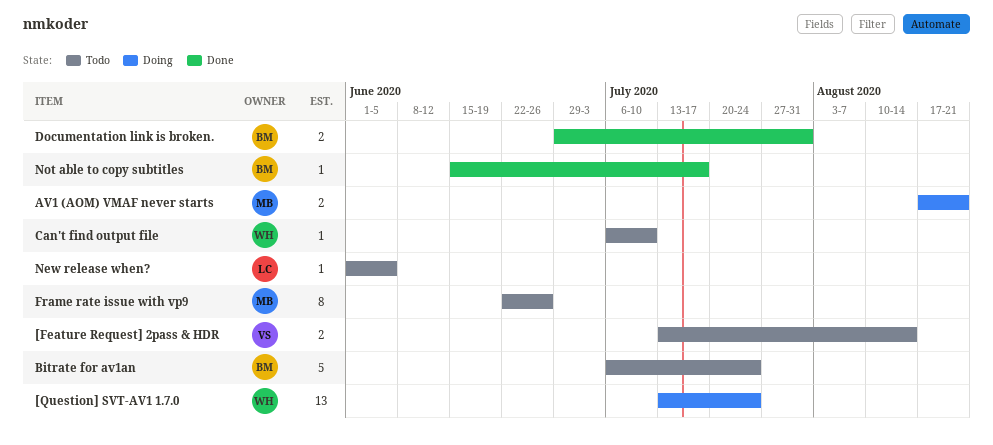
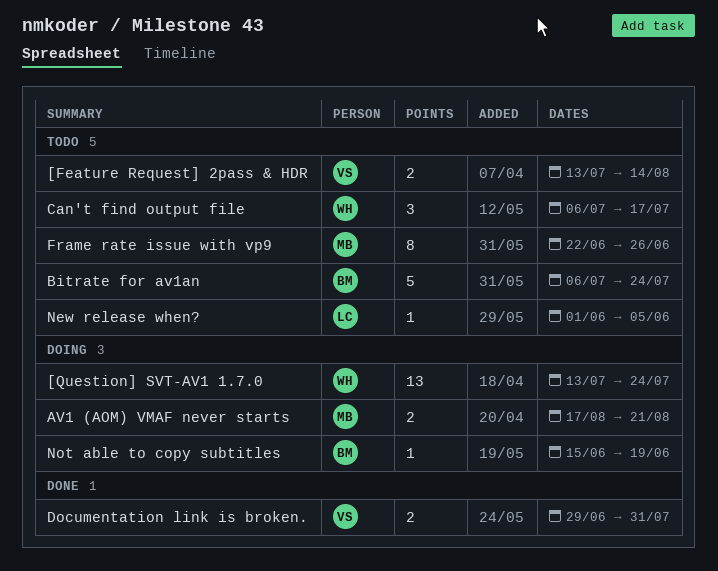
Can't find output file, estimate: 1 -> 3
Can't find output file, due: Jul 10 -> Jul 17
Documentation link is broken., owner: BM -> VS
Not able to copy subtitles, status: Done -> Doing
Not able to copy subtitles, due: Jul 17 -> Jun 19

